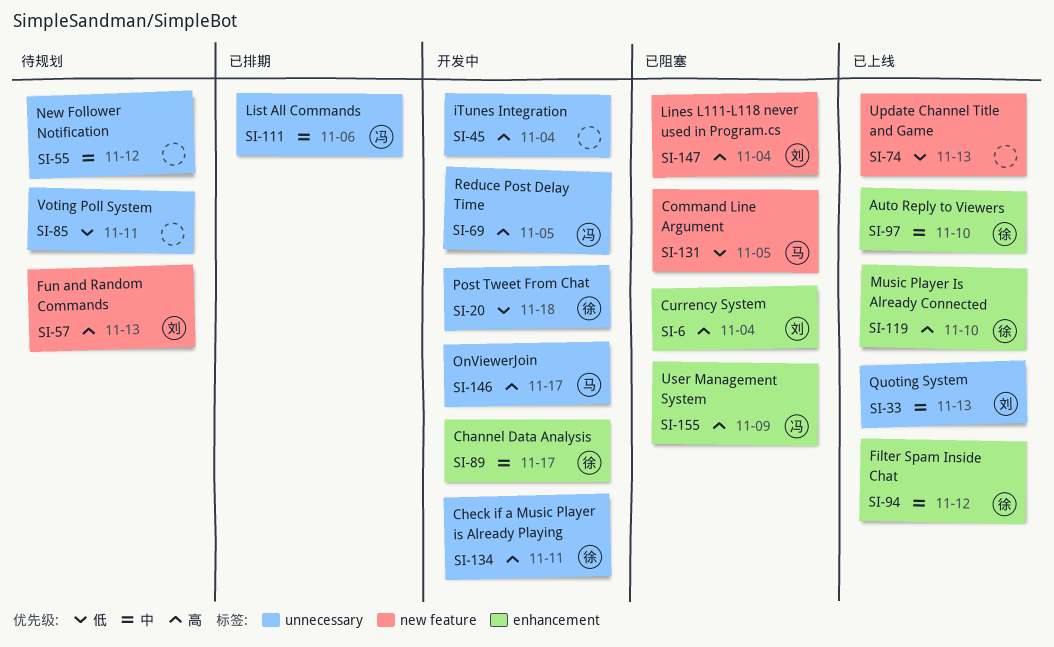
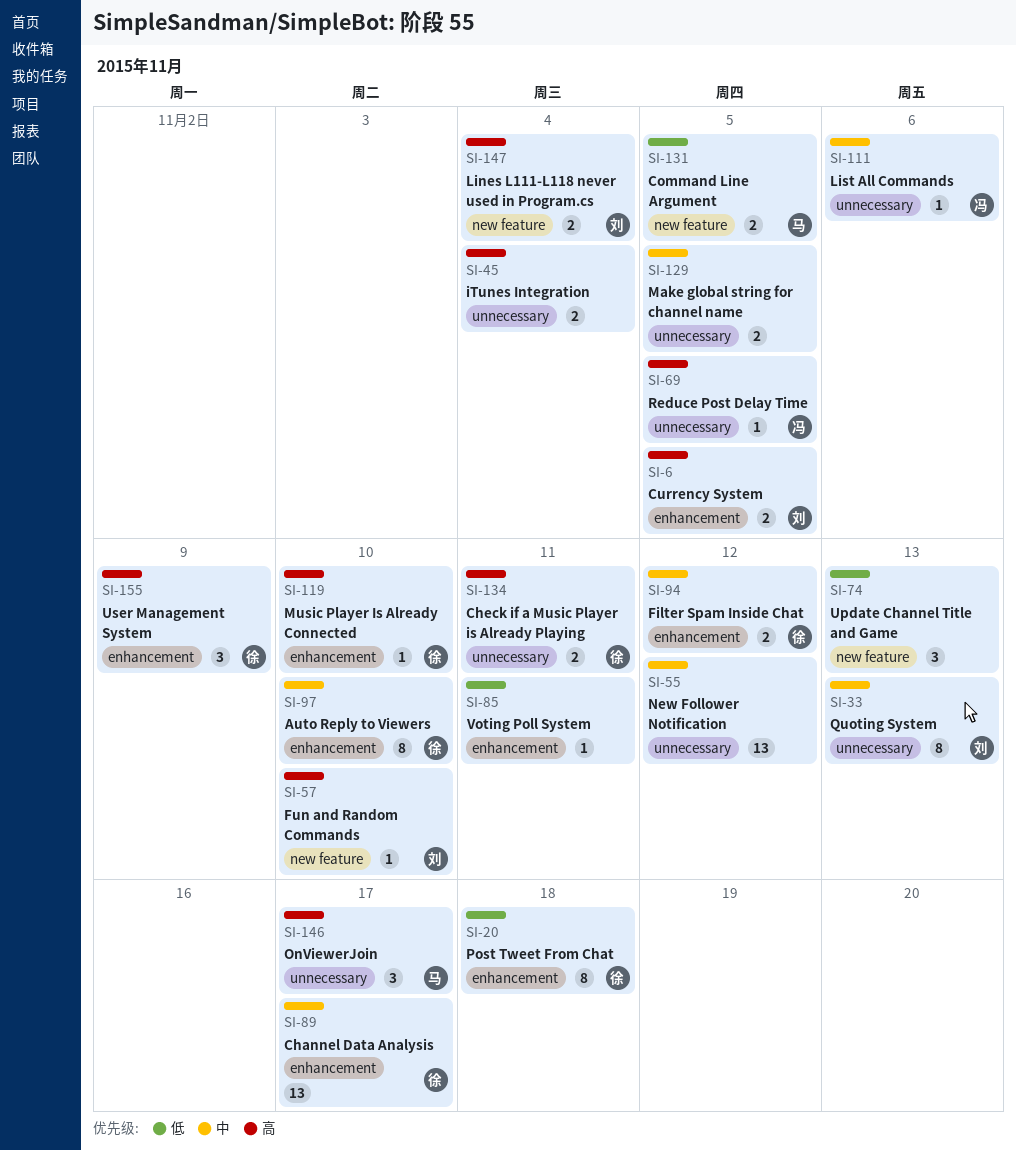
SI-6, due: Nov 4 -> Nov 5
SI-20, label: unnecessary -> enhancement
SI-57, due: Nov 13 -> Nov 10
SI-85, label: unnecessary -> enhancement
SI-129: none -> present
SI-155, owner: 冯 -> 徐

